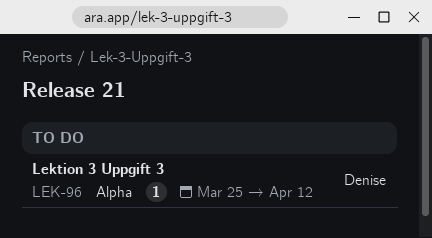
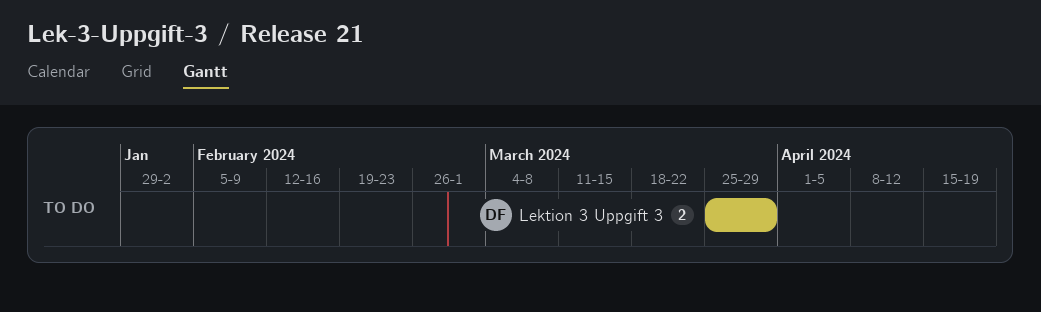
Lektion 3 Uppgift 3, estimate: 1 -> 2
Lektion 3 Uppgift 3, due: Apr 12 -> Mar 29

